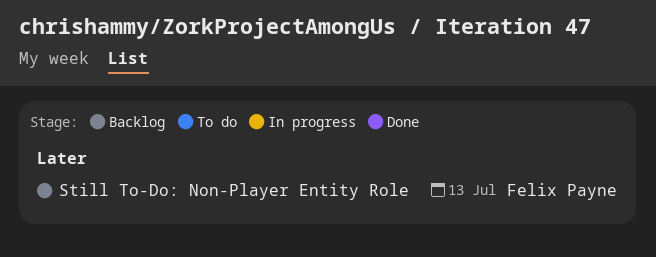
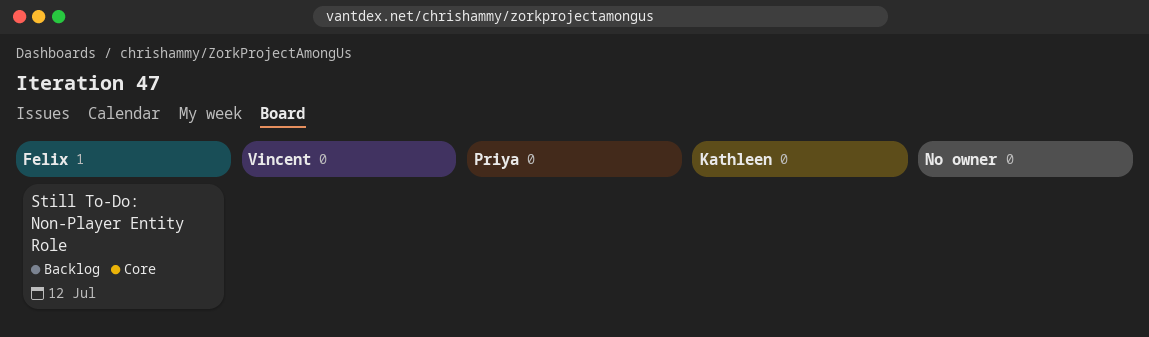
Still To-Do: Non-Player Entity Role, due: Jul 13 -> Jul 12

